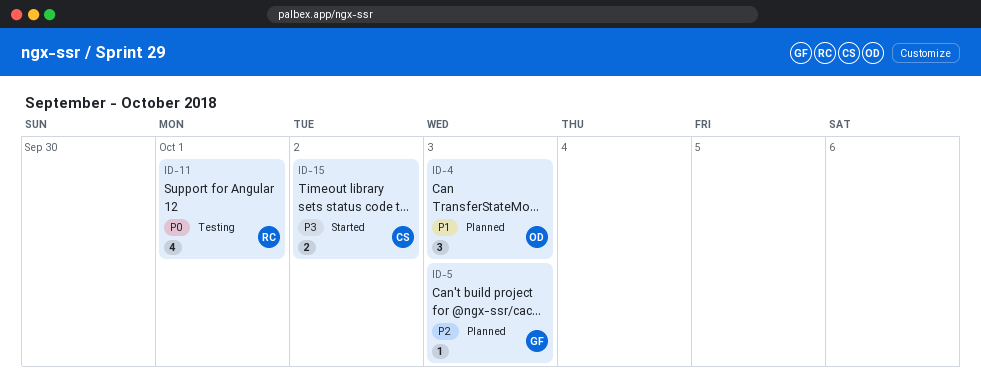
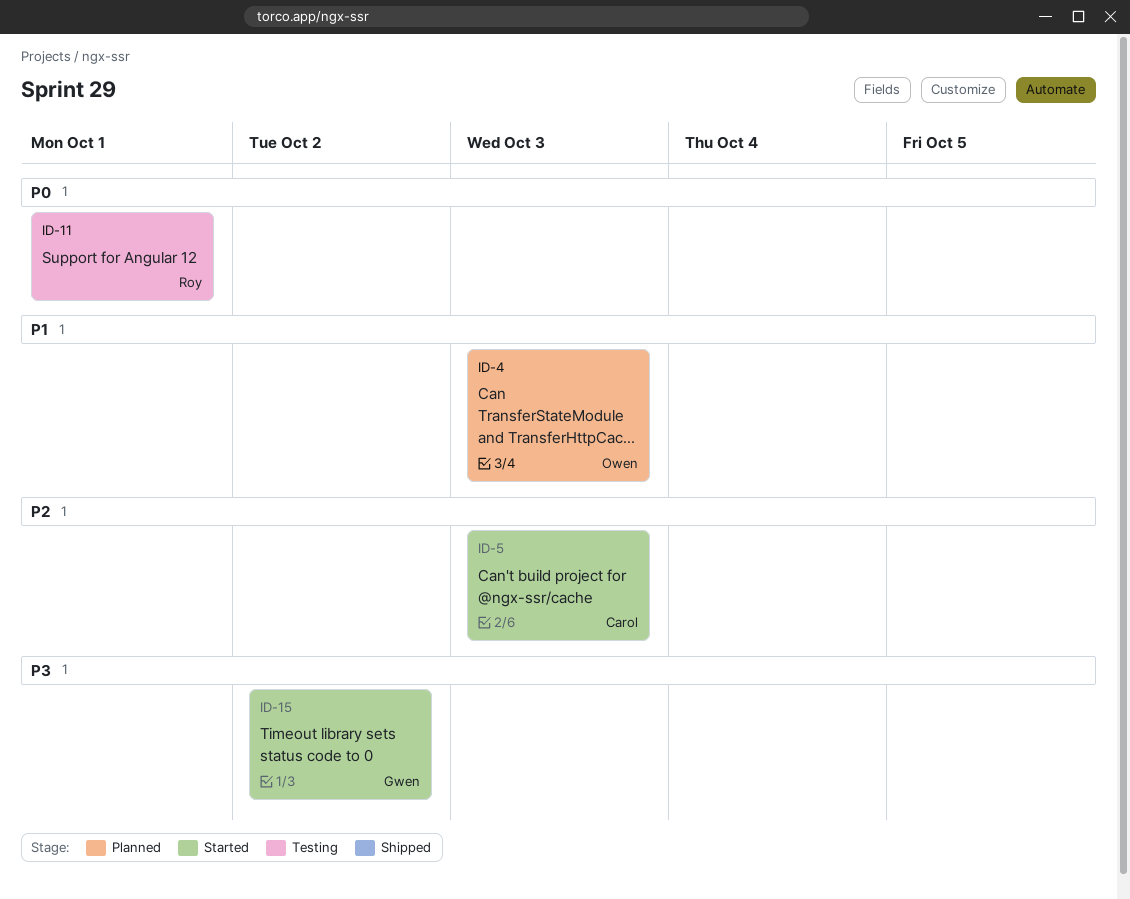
ID-5, status: Planned -> Started
ID-5, owner: Gwen -> Carol
ID-15, owner: Carol -> Gwen

